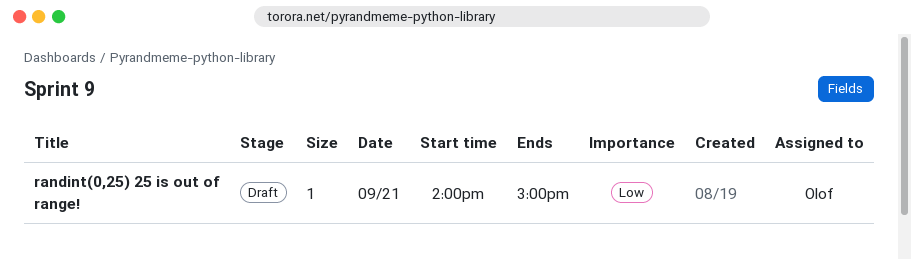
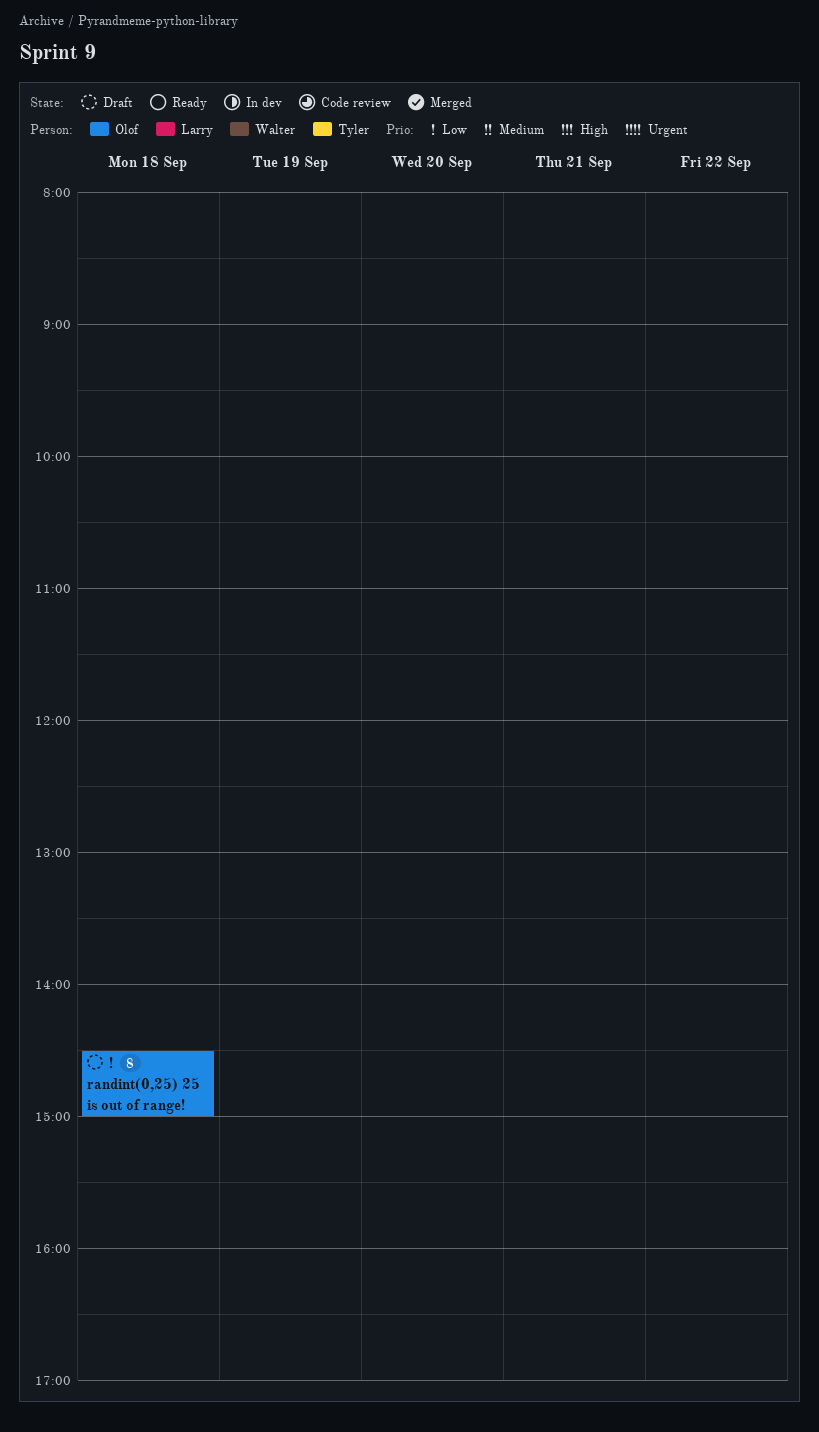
randint(0,25) 25 is out of range!, estimate: 1 -> 8
randint(0,25) 25 is out of range!, day: Sep 21 -> Sep 18
randint(0,25) 25 is out of range!, begins: 14:00 -> 14:30

